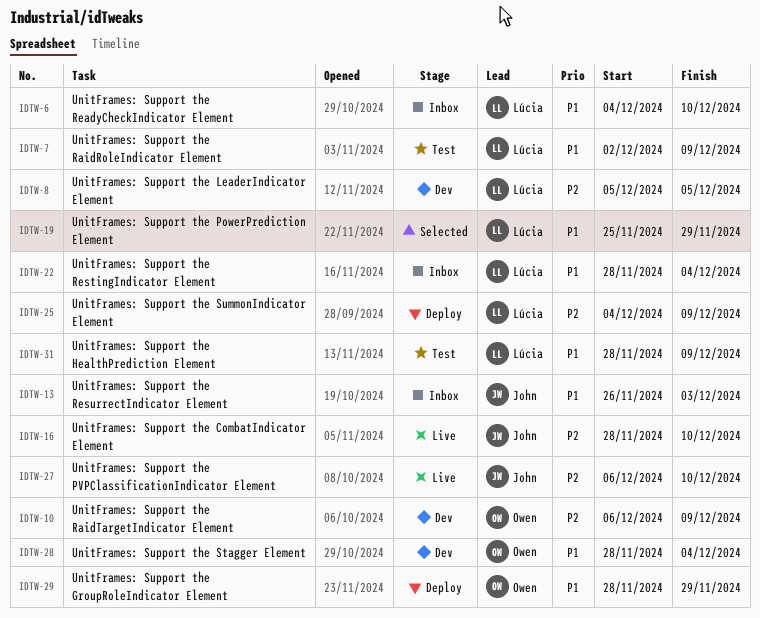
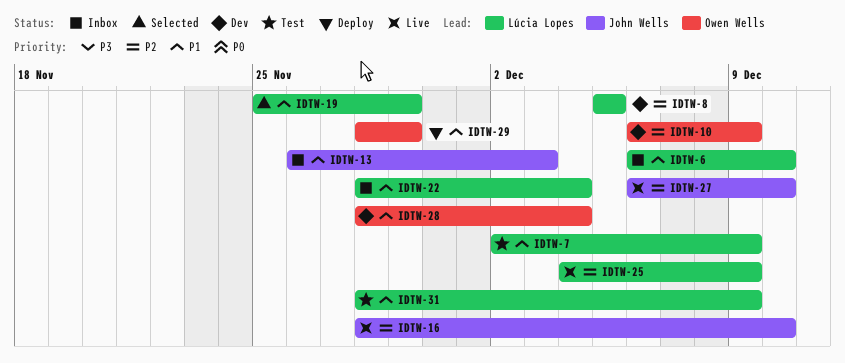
IDTW-6, start: Dec 4 -> Dec 6
IDTW-25, status: Deploy -> Live

